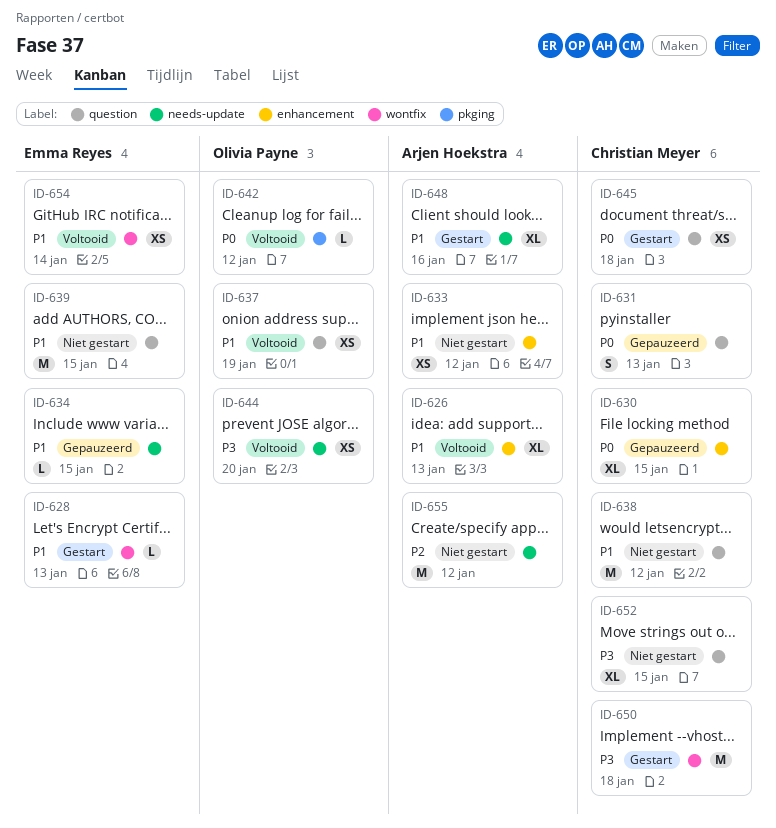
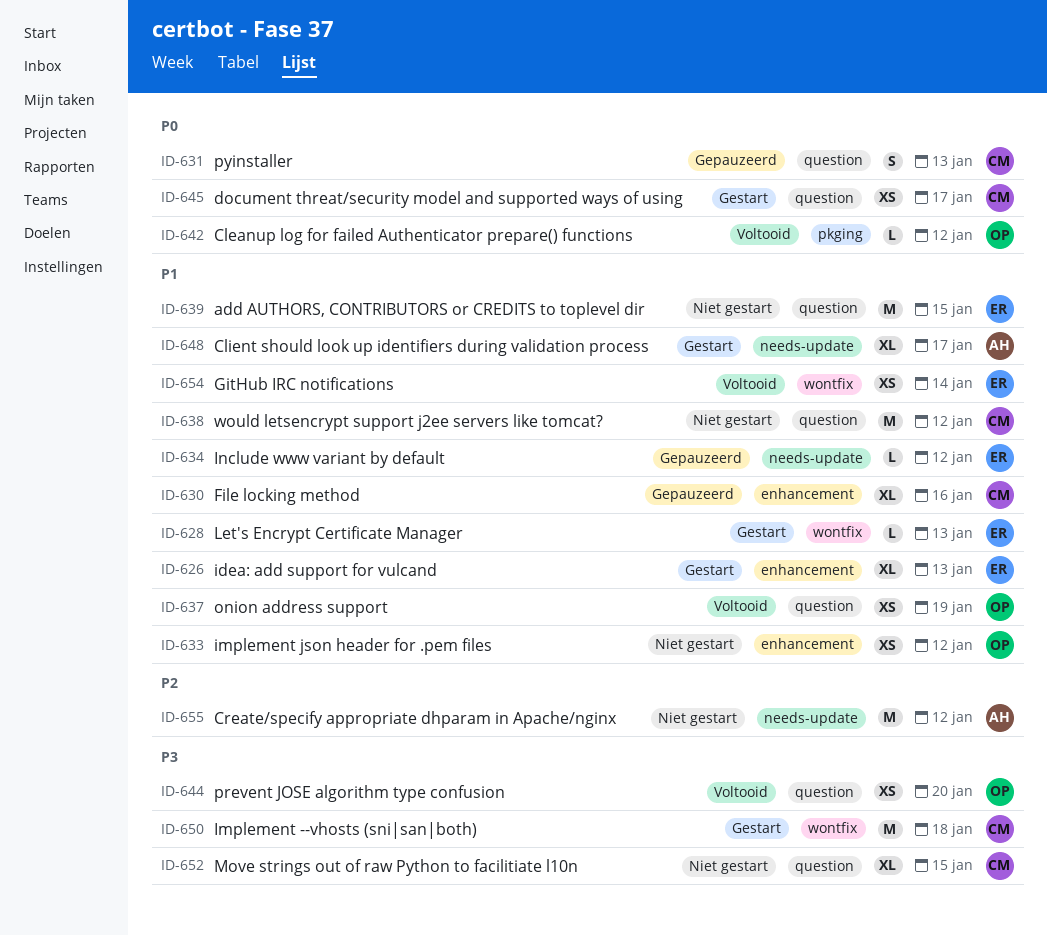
ID-626, status: Voltooid -> Gestart
ID-626, owner: Arjen Hoekstra -> Emma Reyes
ID-630, priority: P0 -> P1
ID-630, due: Jan 15 -> Jan 16
ID-633, owner: Arjen Hoekstra -> Olivia Payne
ID-634, due: Jan 15 -> Jan 12
ID-644, label: needs-update -> question
ID-645, due: Jan 18 -> Jan 17
ID-648, due: Jan 16 -> Jan 17

